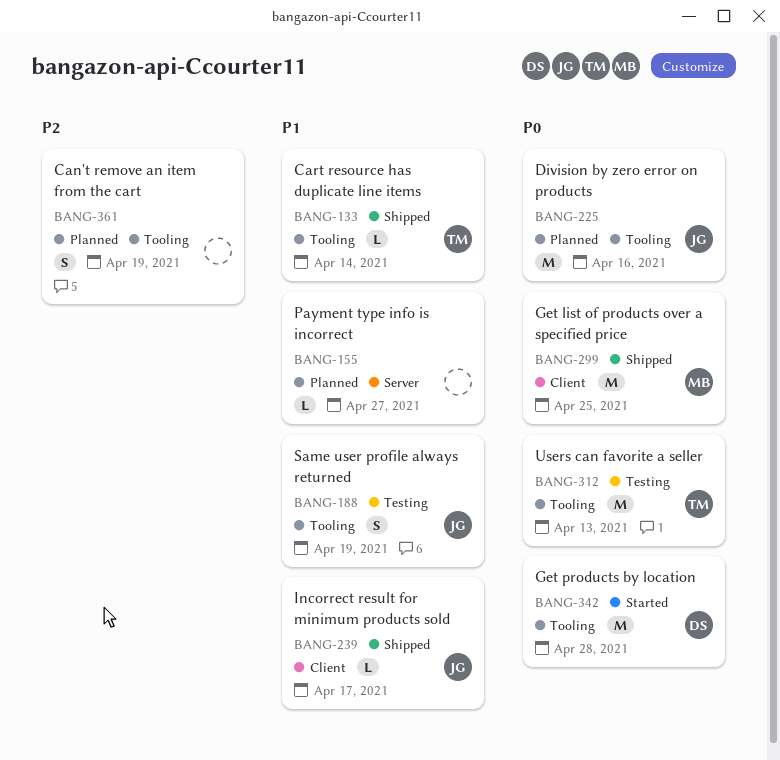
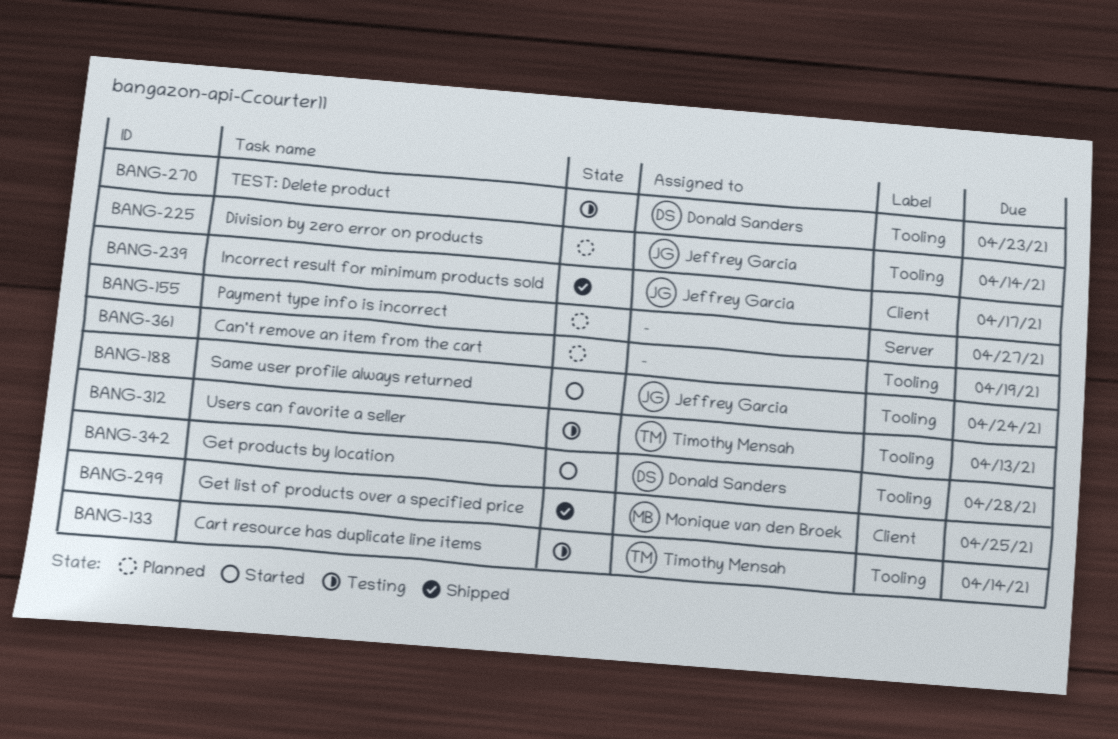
BANG-133, status: Shipped -> Testing
BANG-188, status: Testing -> Started
BANG-188, due: Apr 19 -> Apr 24
BANG-225, due: Apr 16 -> Apr 14
BANG-270: none -> present

